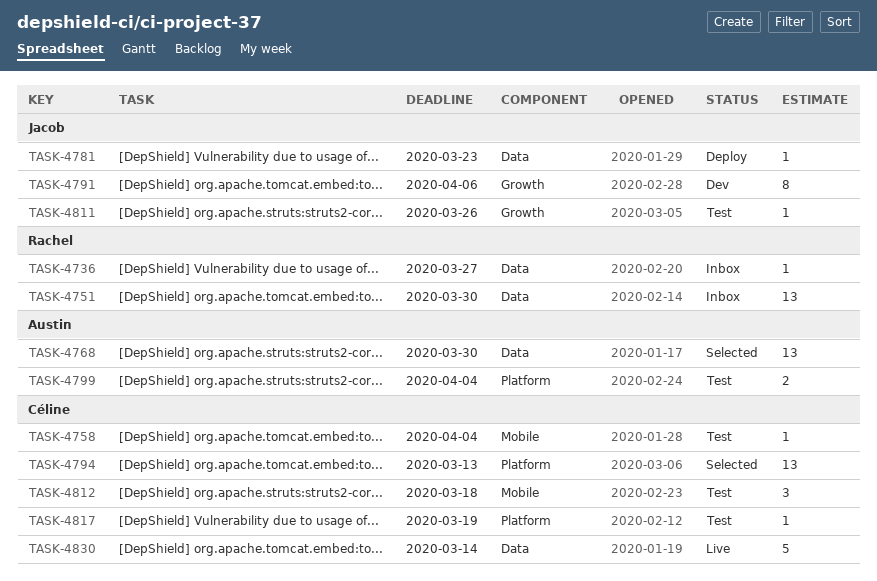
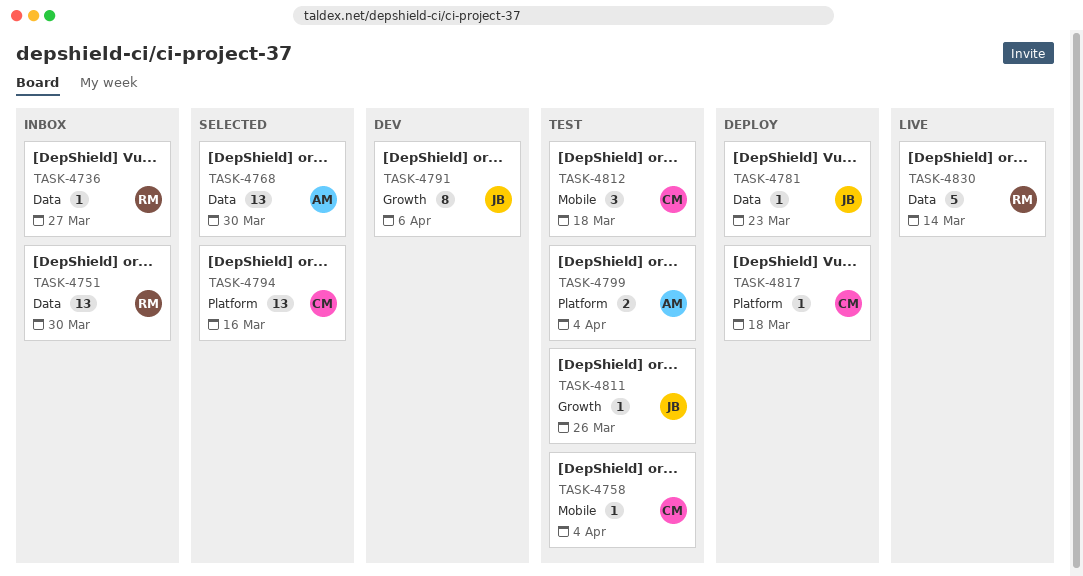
TASK-4794, due: Mar 13 -> Mar 16
TASK-4817, status: Test -> Deploy
TASK-4817, due: Mar 19 -> Mar 18
TASK-4830, owner: Céline -> Rachel

